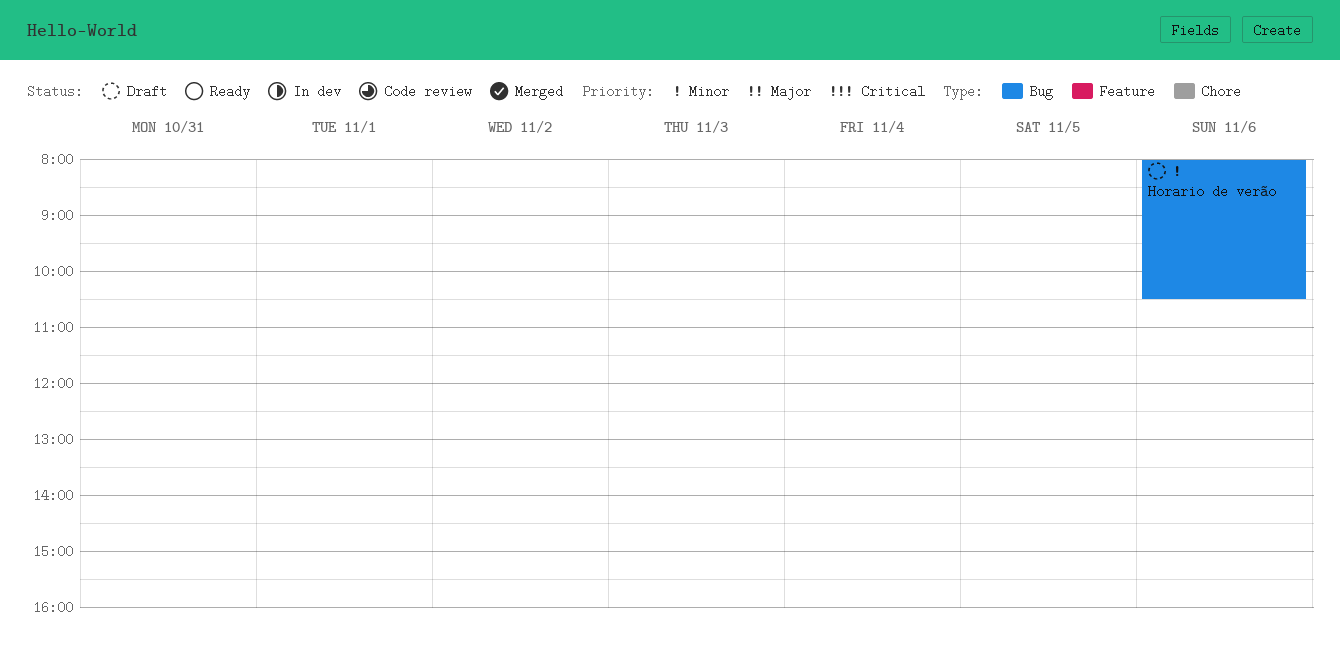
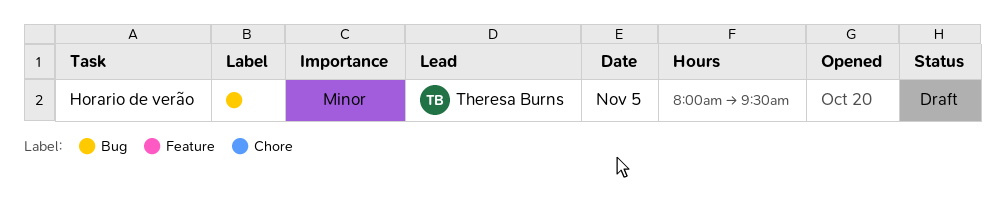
Horario de verão, day: Nov 6 -> Nov 5
Horario de verão, ends: 10:30 -> 09:30

